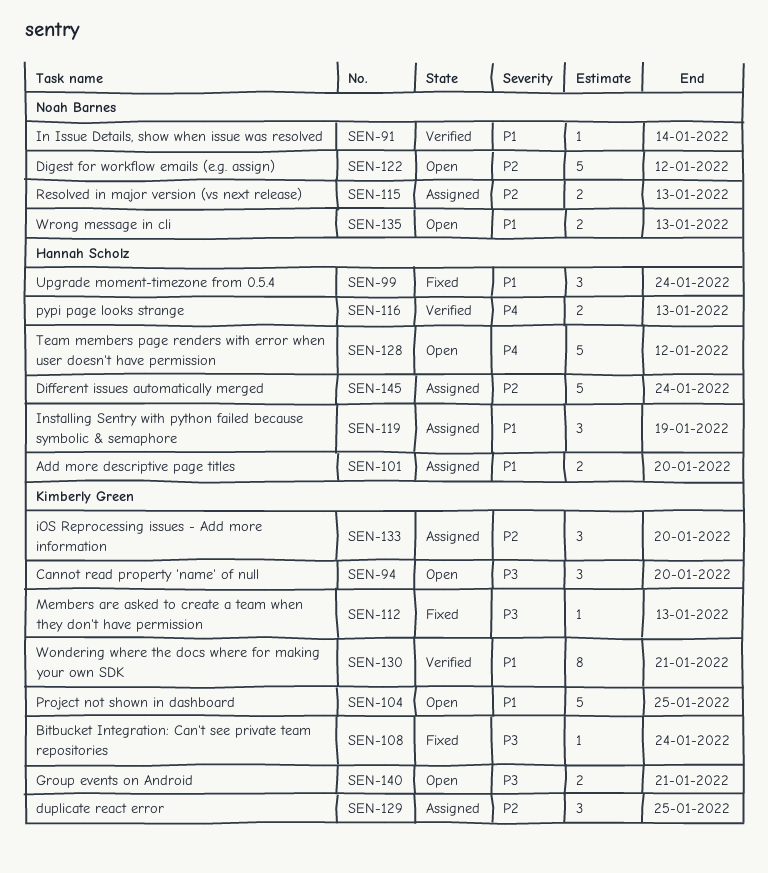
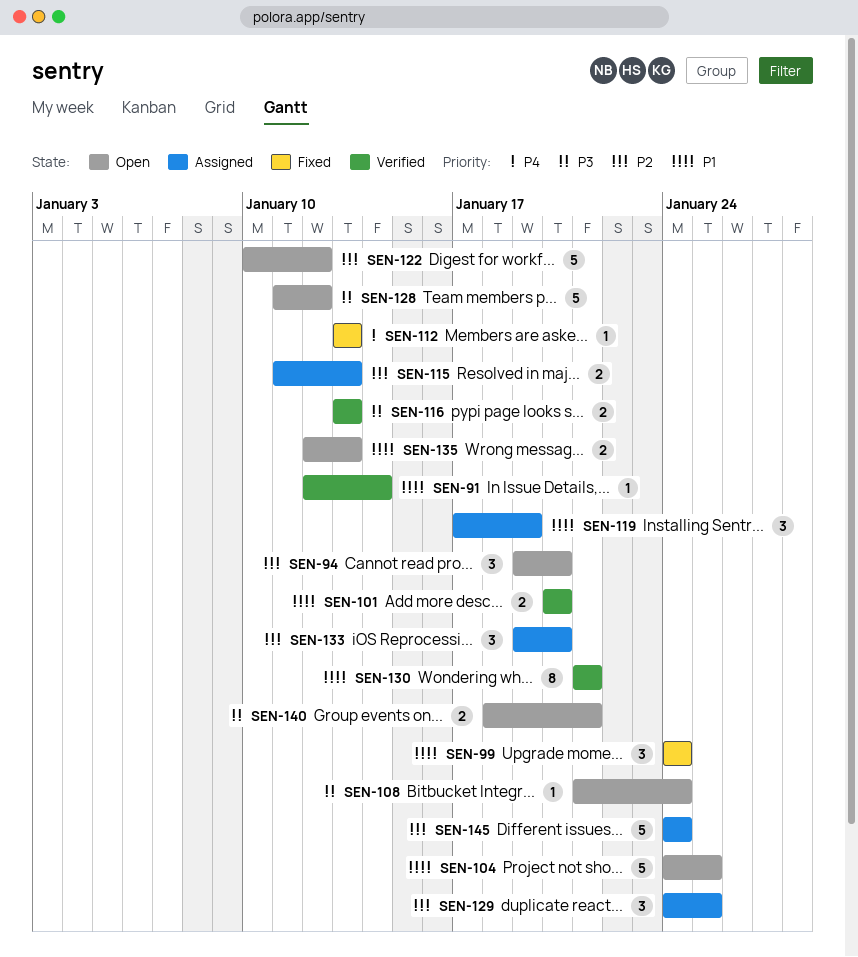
SEN-94, priority: P3 -> P2
SEN-101, status: Assigned -> Verified
SEN-108, status: Fixed -> Open
SEN-112, priority: P3 -> P4
SEN-116, priority: P4 -> P3
SEN-128, priority: P4 -> P3

